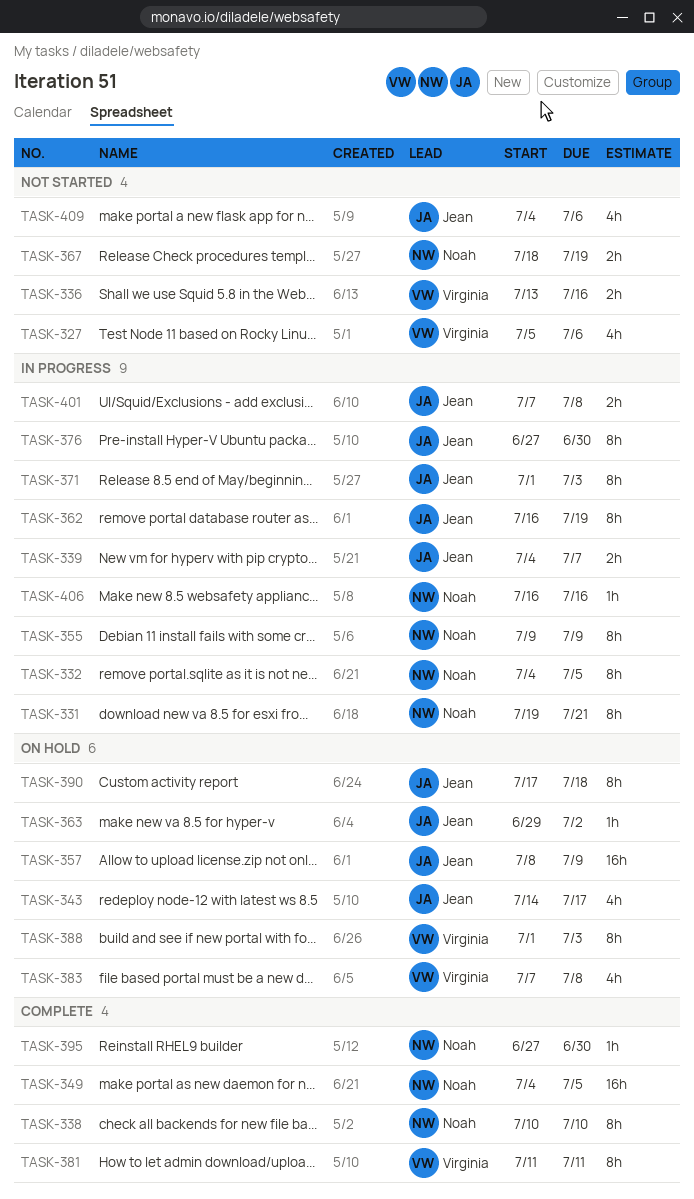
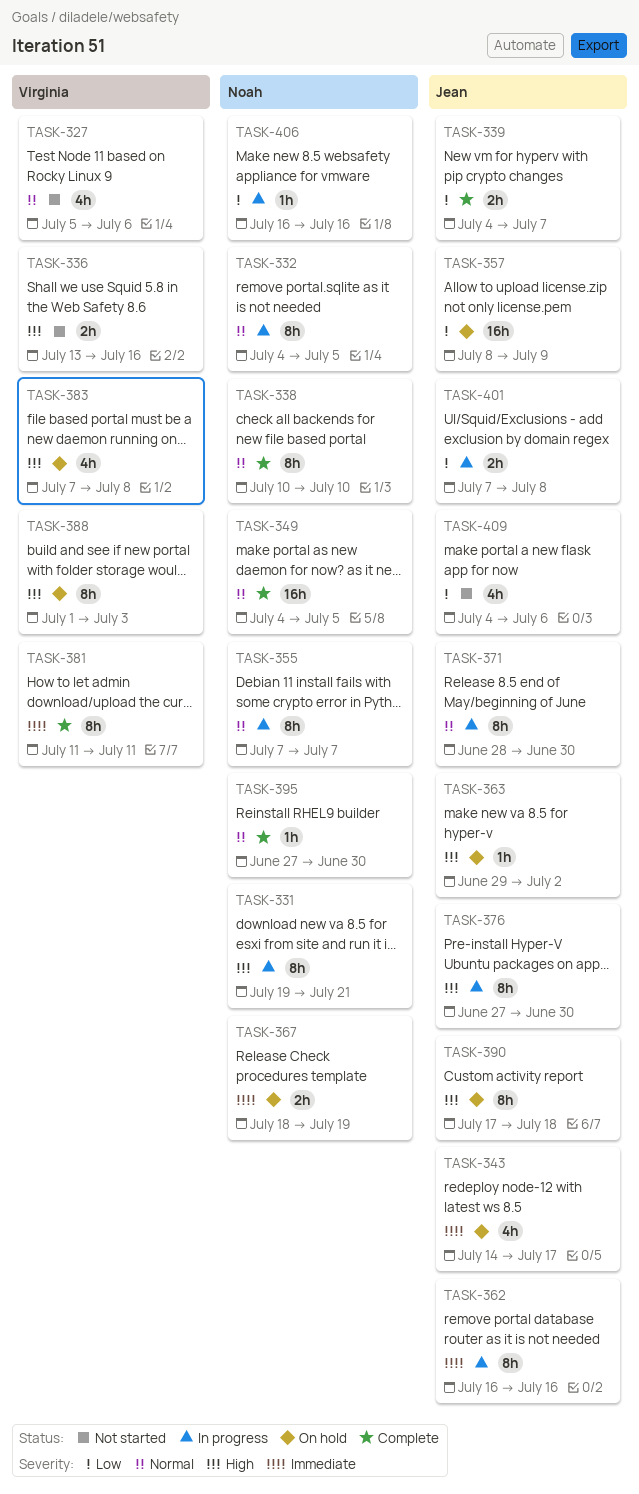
TASK-339, status: In progress -> Complete
TASK-355, start: Jul 9 -> Jul 7
TASK-355, due: Jul 9 -> Jul 7
TASK-362, due: Jul 19 -> Jul 16
TASK-367, status: Not started -> On hold
TASK-371, start: Jul 1 -> Jun 28
TASK-371, due: Jul 3 -> Jun 30

